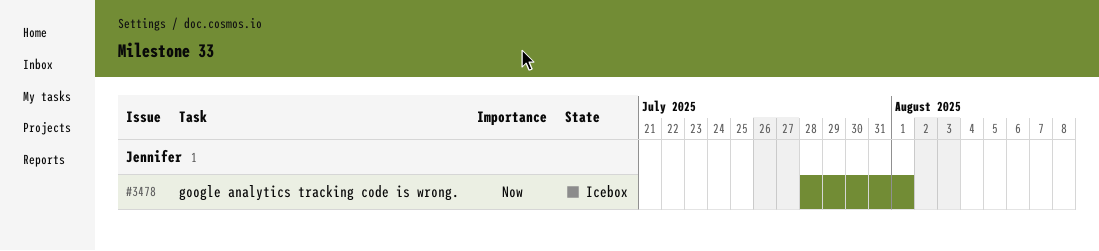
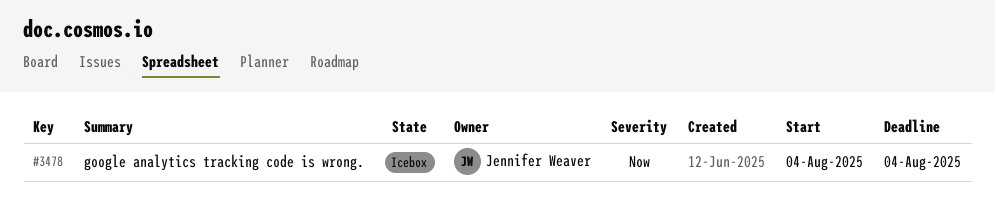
#3478, start: Jul 28 -> Aug 4
#3478, due: Aug 1 -> Aug 4

